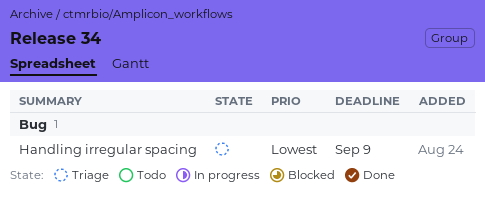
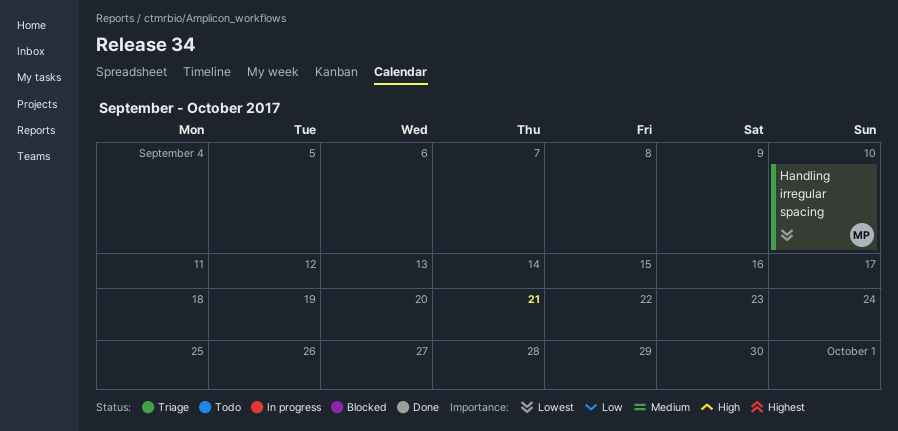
Handling irregular spacing, due: Sep 9 -> Sep 10

